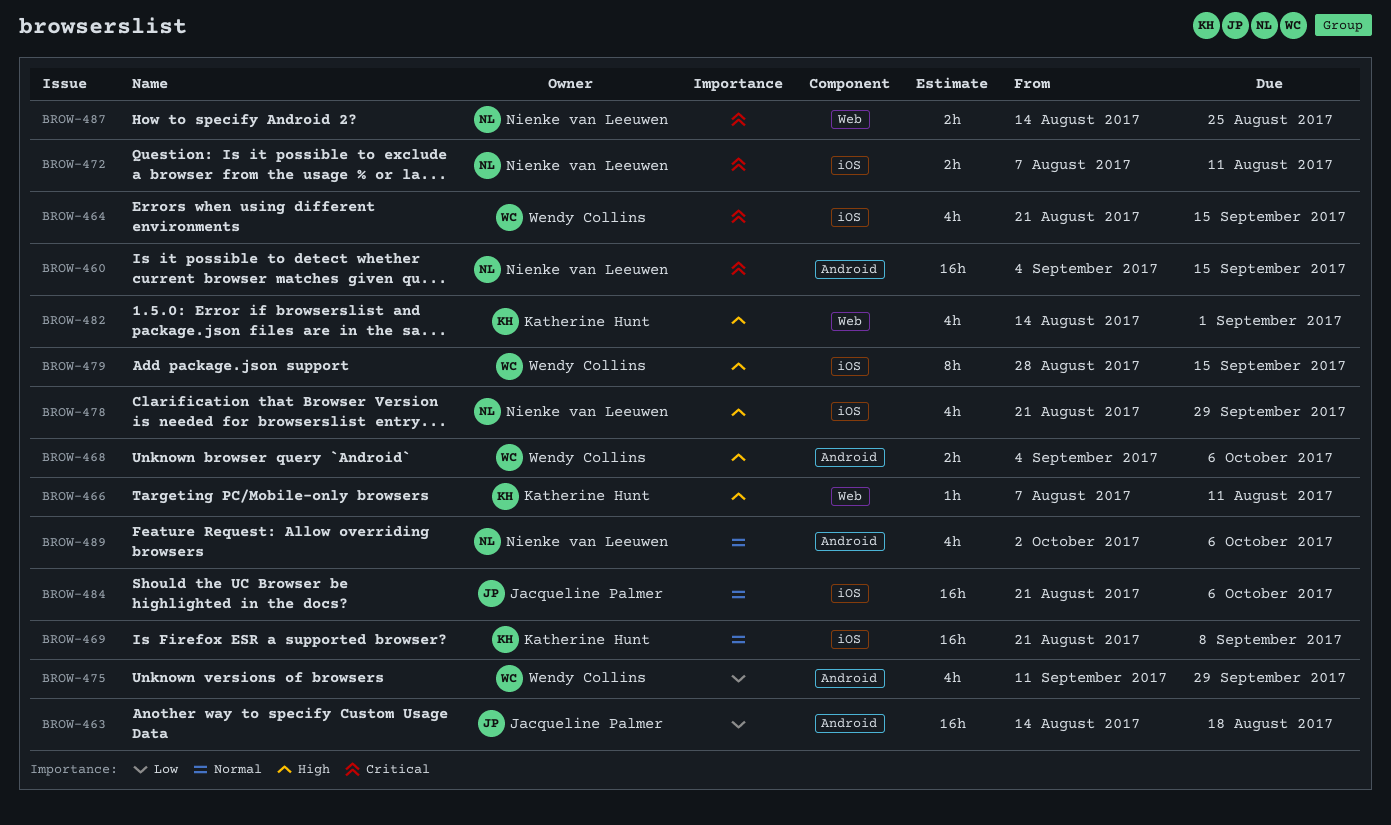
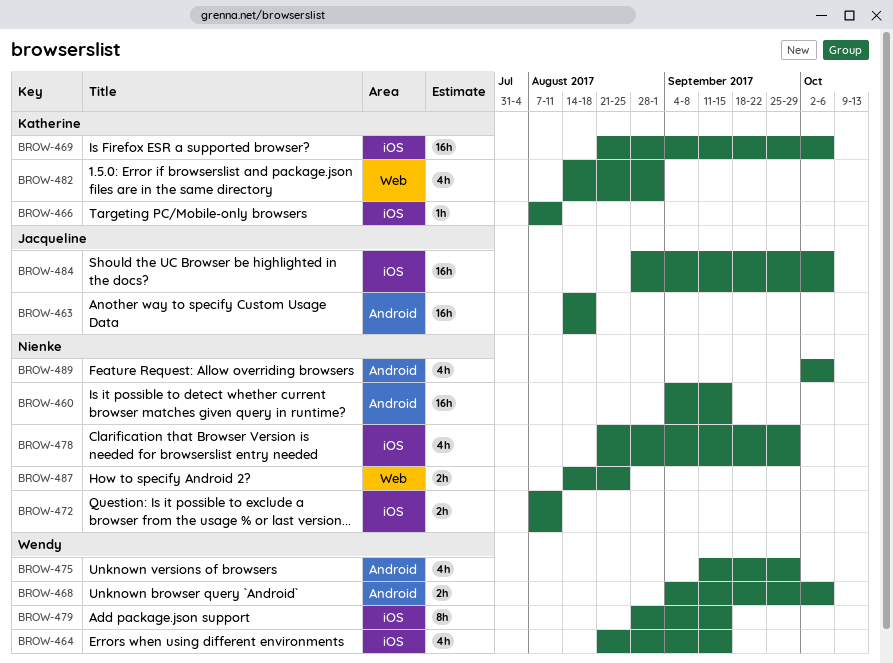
BROW-466, label: Web -> iOS
BROW-469, due: Sep 8 -> Oct 6
BROW-484, start: Aug 21 -> Aug 28

